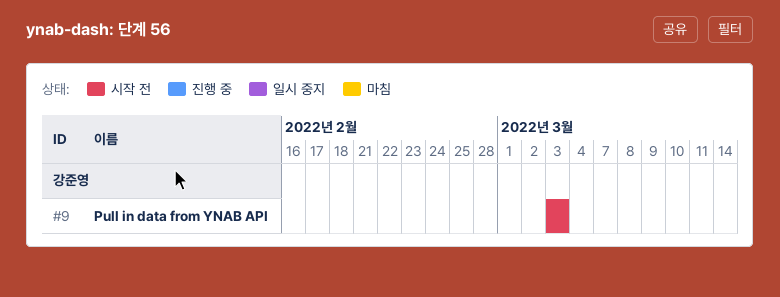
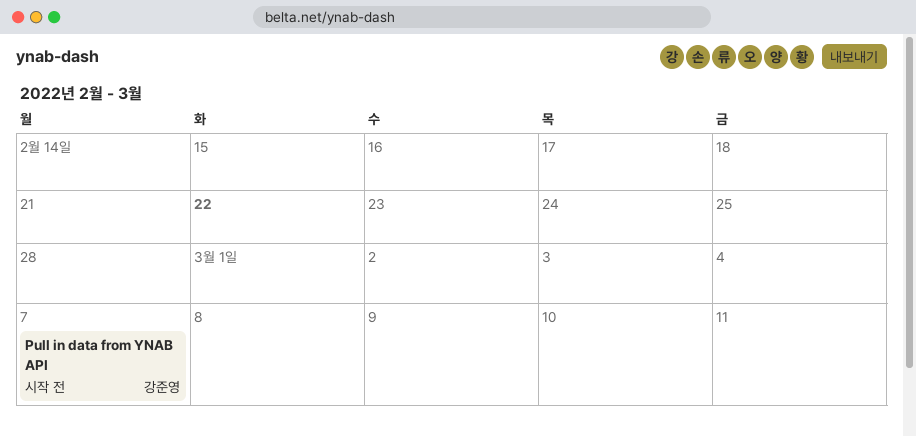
Pull in data from YNAB API, due: Mar 3 -> Mar 7

